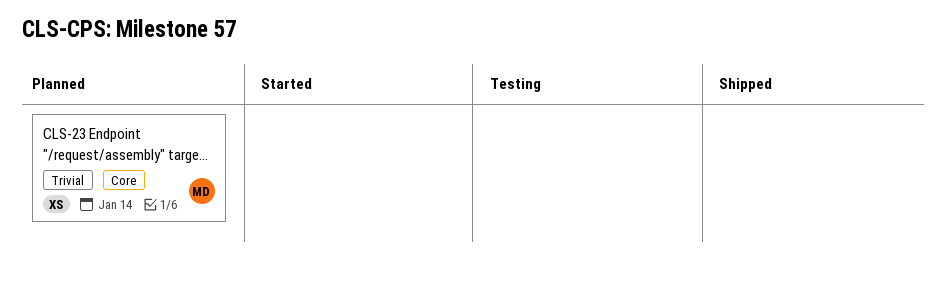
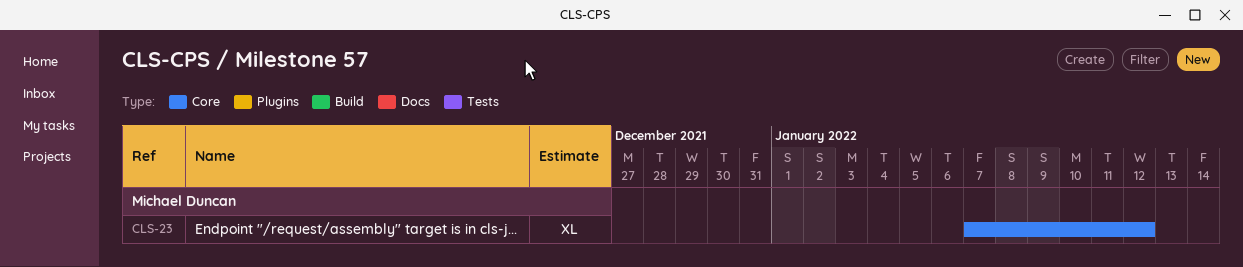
CLS-23, estimate: XS -> XL
CLS-23, due: Jan 14 -> Jan 12

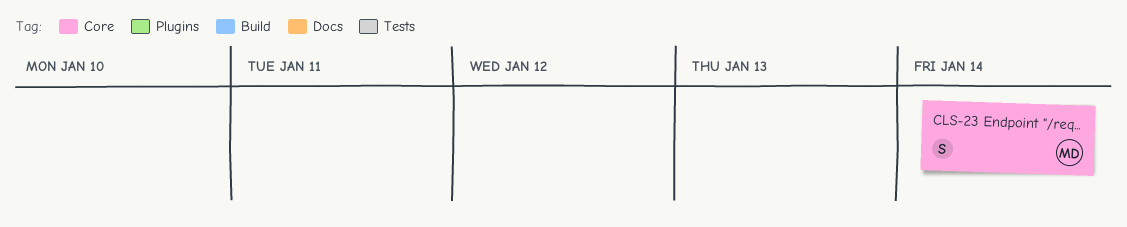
CLS-23, estimate: XL -> S
CLS-23, due: Jan 12 -> Jan 14

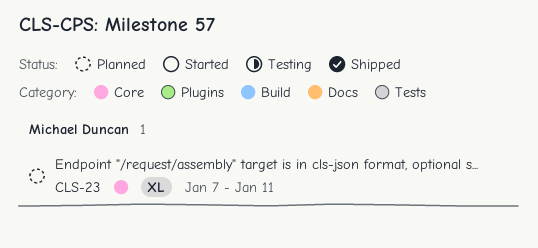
CLS-23, estimate: S -> XL
CLS-23, due: Jan 14 -> Jan 11

